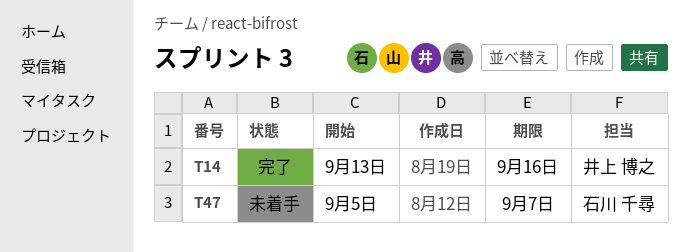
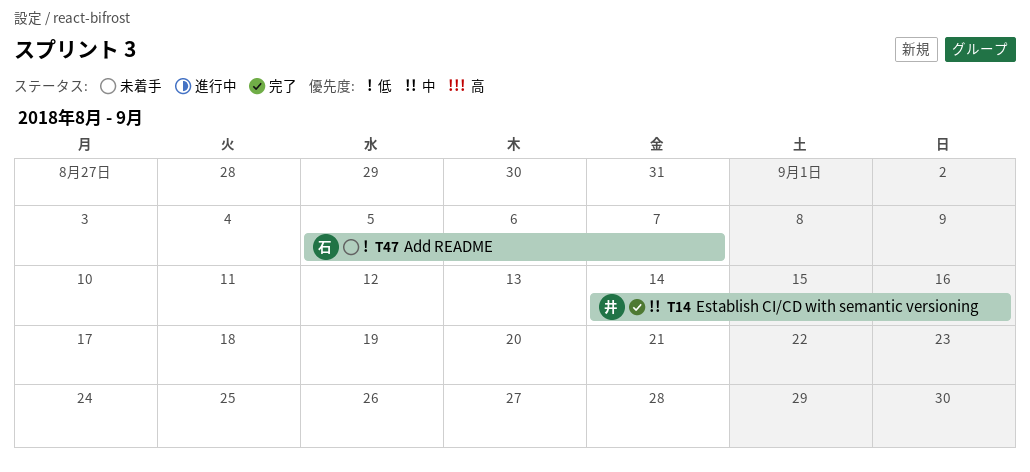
T14, start: Sep 13 -> Sep 14

